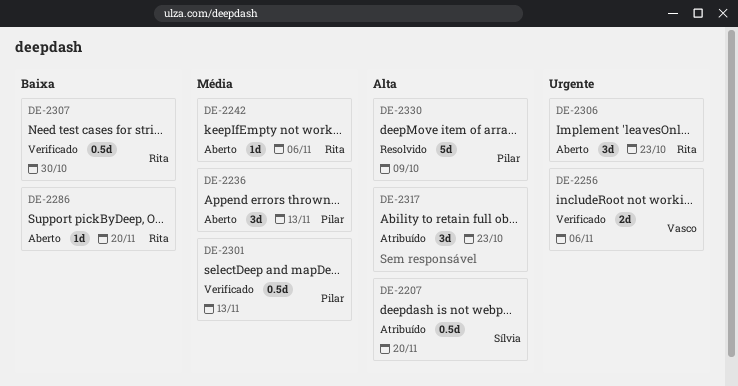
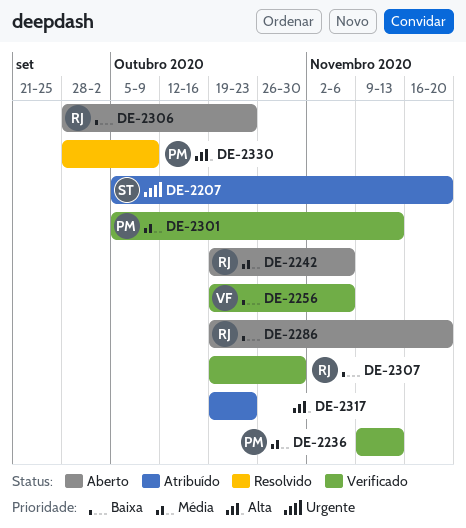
DE-2207, priority: Alta -> Urgente
DE-2236, status: Aberto -> Verificado
DE-2256, priority: Urgente -> Baixa
DE-2306, priority: Urgente -> Baixa

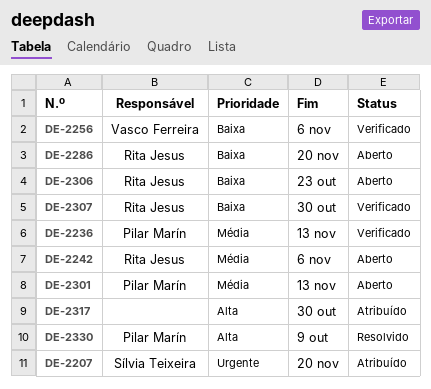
DE-2301, status: Verificado -> Aberto
DE-2317, due: Oct 23 -> Oct 30

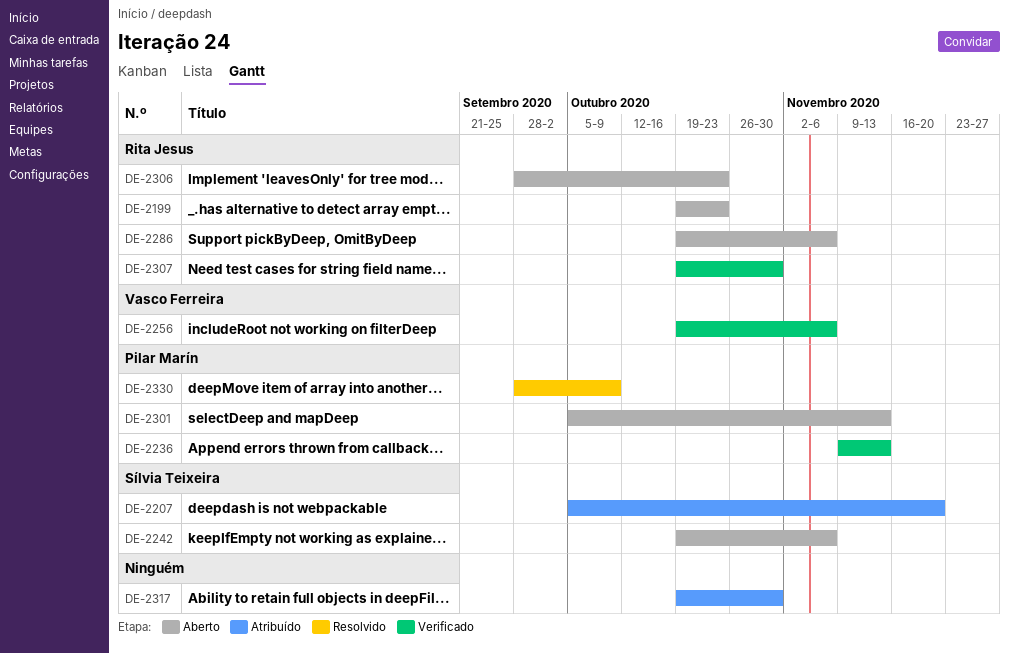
DE-2199: none -> present
DE-2242, owner: Rita Jesus -> Sílvia Teixeira
DE-2286, due: Nov 20 -> Nov 6

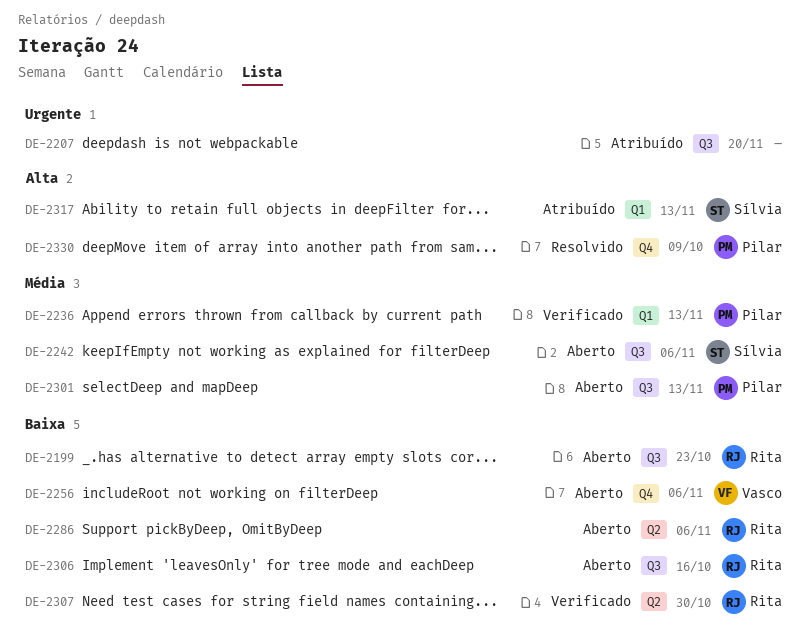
DE-2207, owner: Sílvia Teixeira -> none
DE-2256, status: Verificado -> Aberto
DE-2306, due: Oct 23 -> Oct 16
DE-2317, owner: none -> Sílvia Teixeira
DE-2317, due: Oct 30 -> Nov 13

